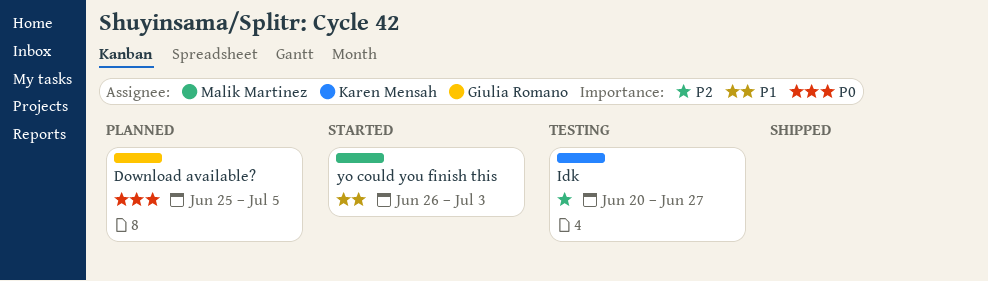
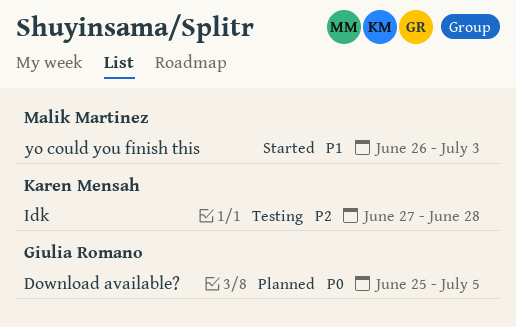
Idk, start: Jun 20 -> Jun 27
Idk, due: Jun 27 -> Jun 28

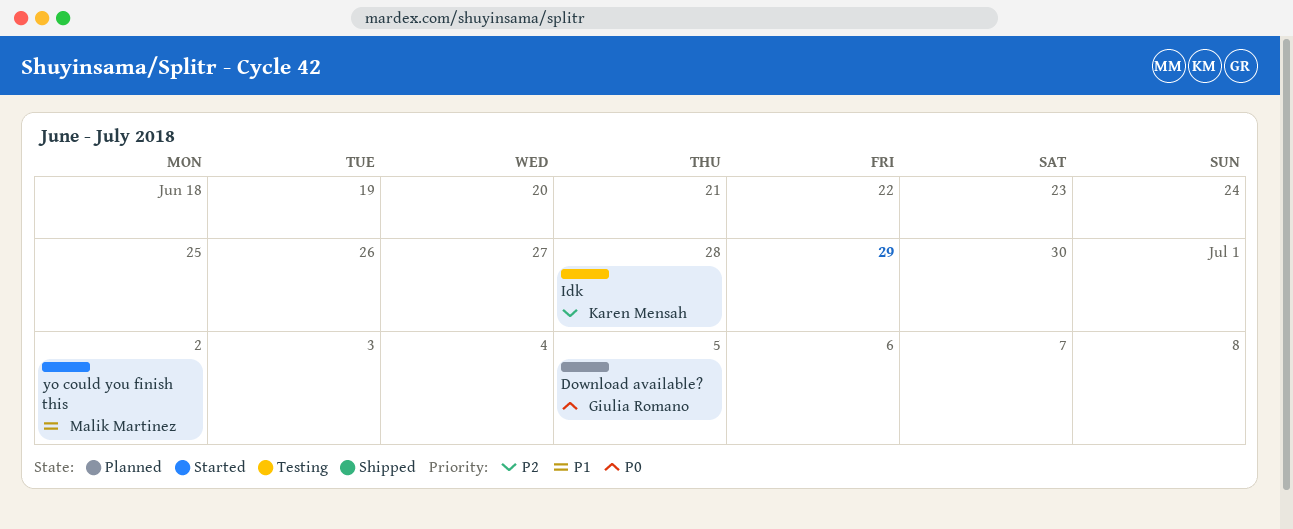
yo could you finish this, due: Jul 3 -> Jul 2

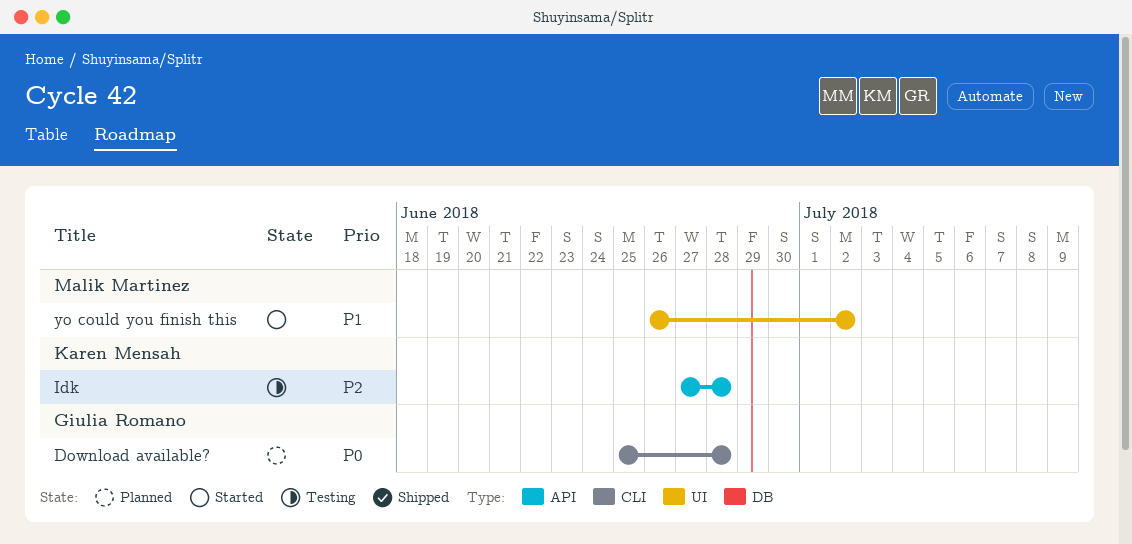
Download available?, due: Jul 5 -> Jun 28

